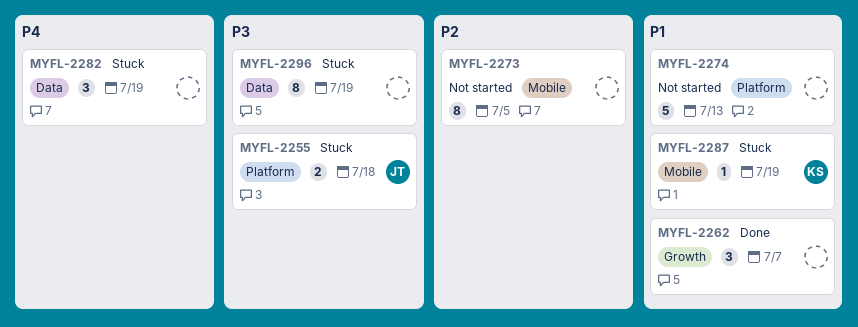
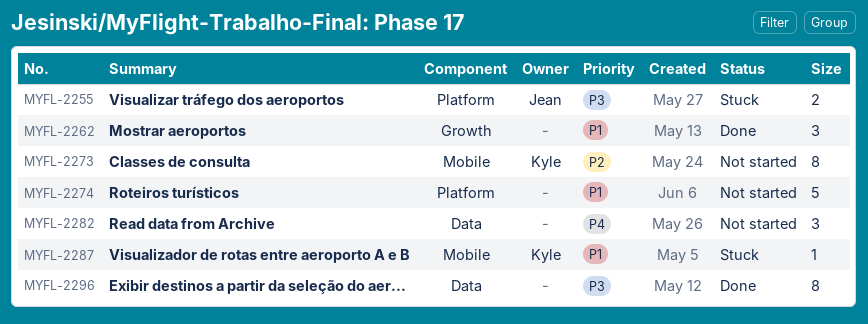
MYFL-2273, owner: none -> Kyle
MYFL-2282, status: Stuck -> Not started
MYFL-2296, status: Stuck -> Done

